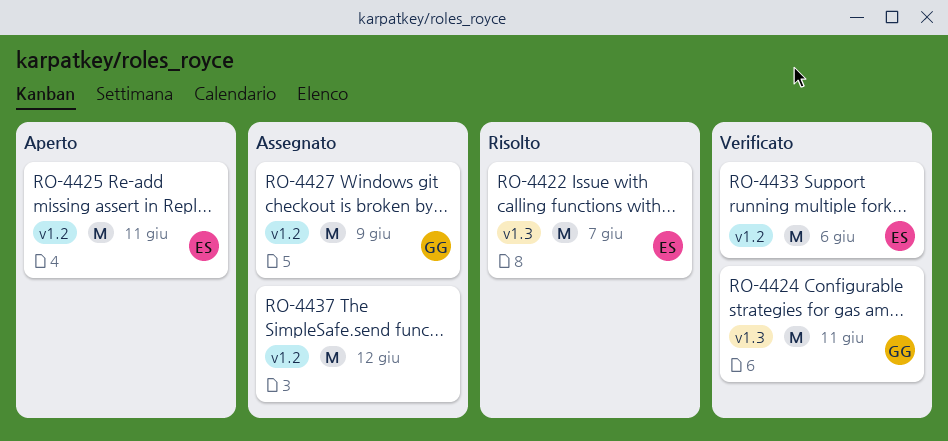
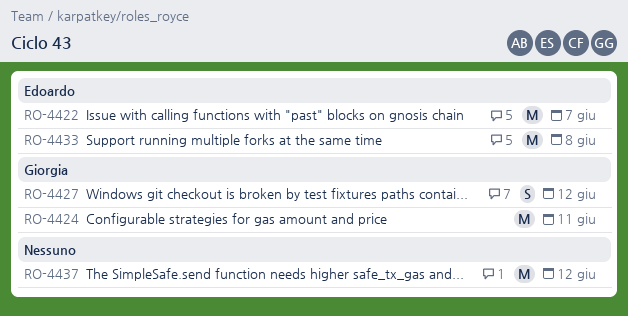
RO-4425: present -> none
RO-4427, estimate: M -> S
RO-4427, due: Jun 9 -> Jun 12
RO-4433, due: Jun 6 -> Jun 8

